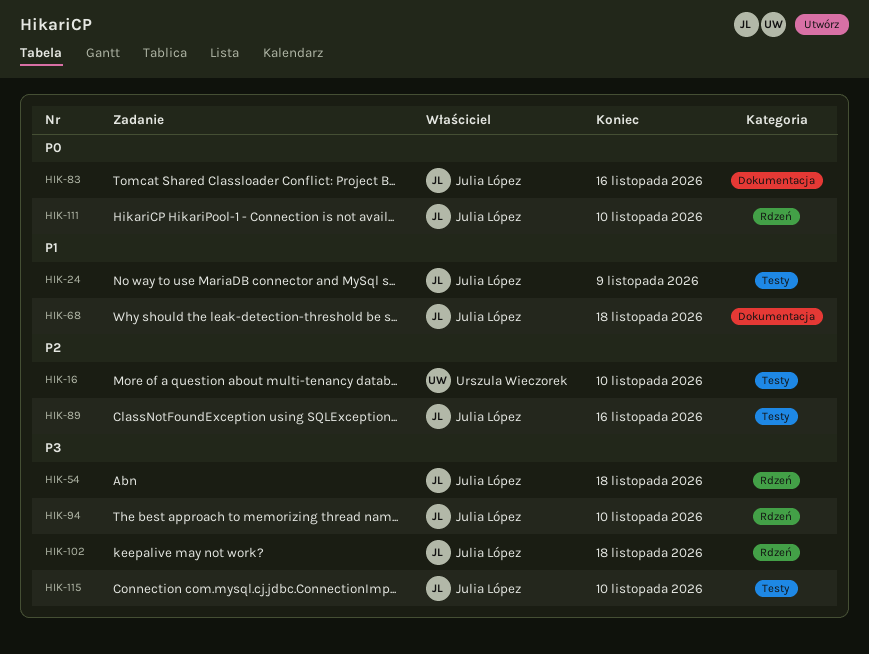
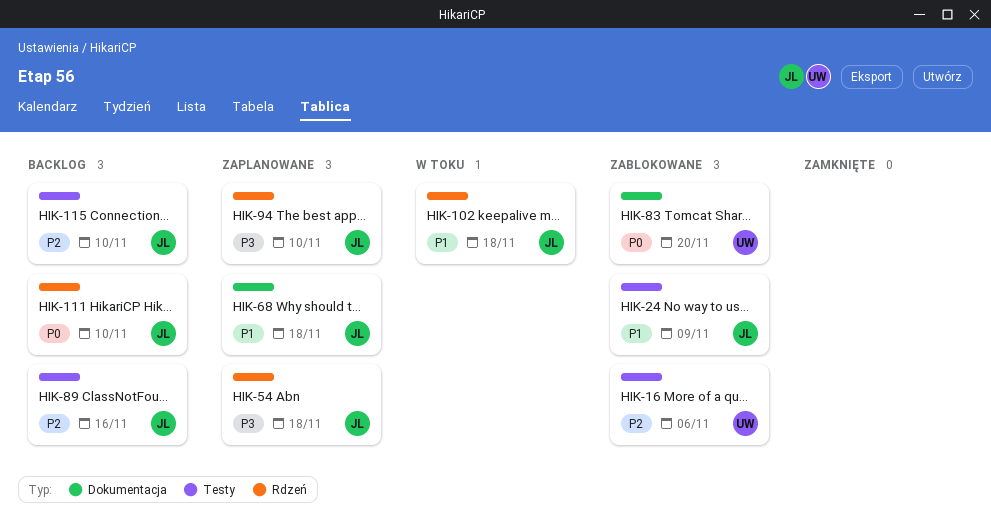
HIK-16, due: Nov 10 -> Nov 6
HIK-83, owner: Julia López -> Urszula Wieczorek
HIK-83, due: Nov 16 -> Nov 20
HIK-102, priority: P3 -> P1
HIK-115, priority: P3 -> P2

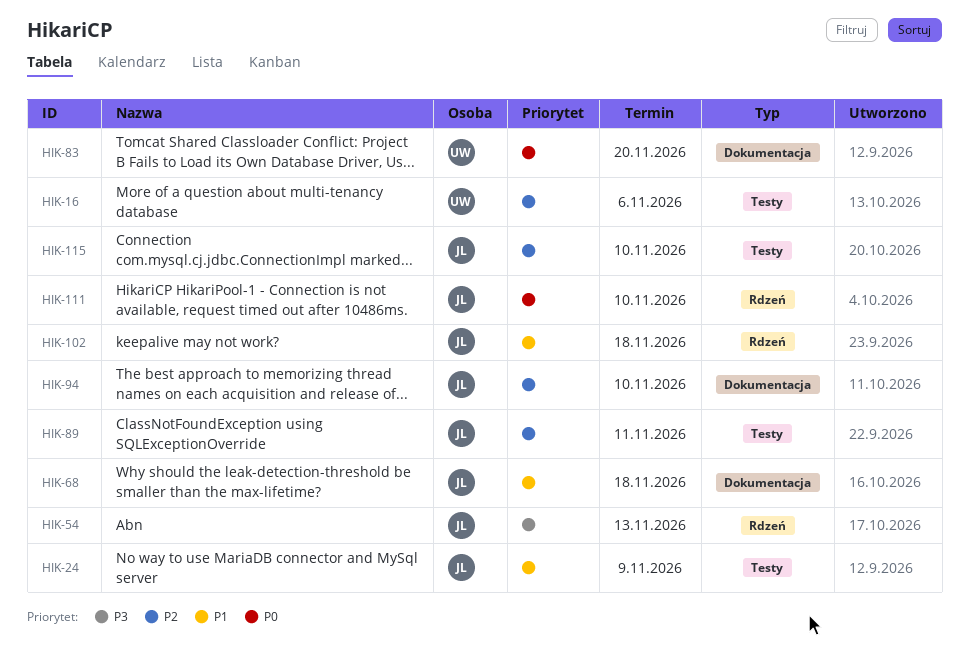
HIK-54, due: Nov 18 -> Nov 13
HIK-89, due: Nov 16 -> Nov 11
HIK-94, priority: P3 -> P2
HIK-94, label: Rdzeń -> Dokumentacja

